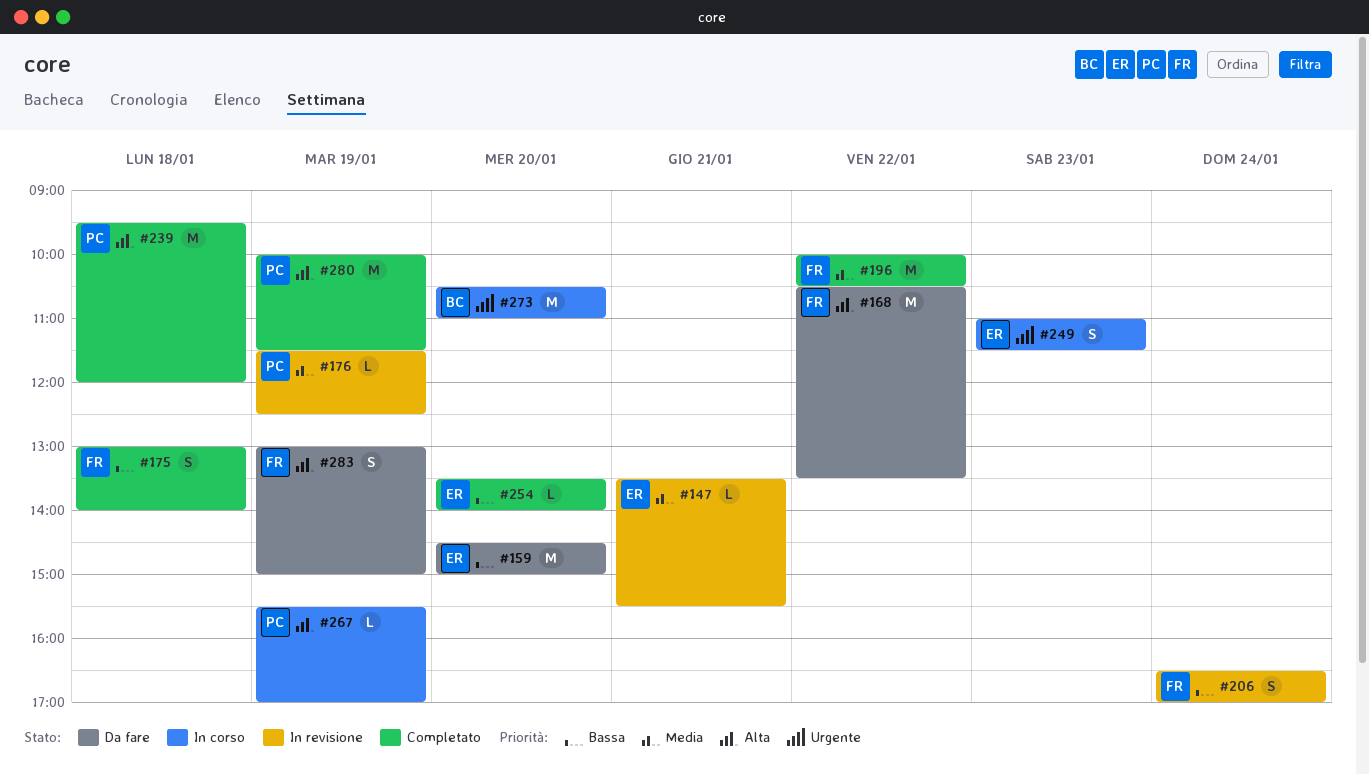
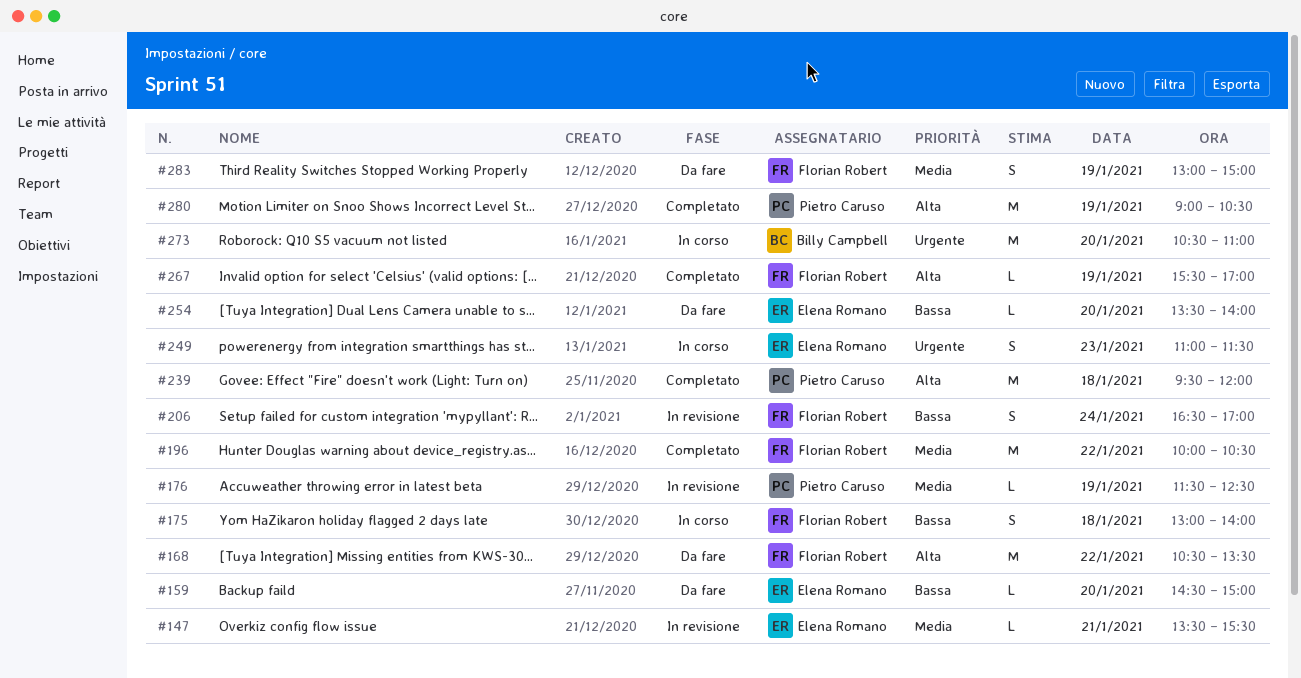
#159, estimate: M -> L
#175, status: Completato -> In corso
#254, status: Completato -> Da fare
#267, status: In corso -> Completato
#267, owner: Pietro Caruso -> Florian Robert
#280, begins: 10:00 -> 09:00
#280, ends: 11:30 -> 10:30
#283, priority: Alta -> Media

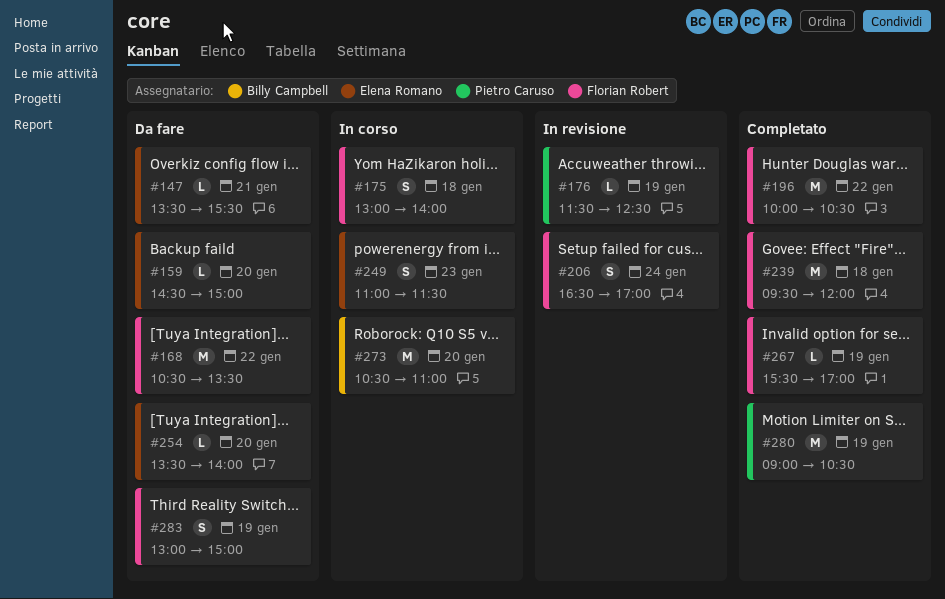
#147, status: In revisione -> Da fare
#239, owner: Pietro Caruso -> Florian Robert

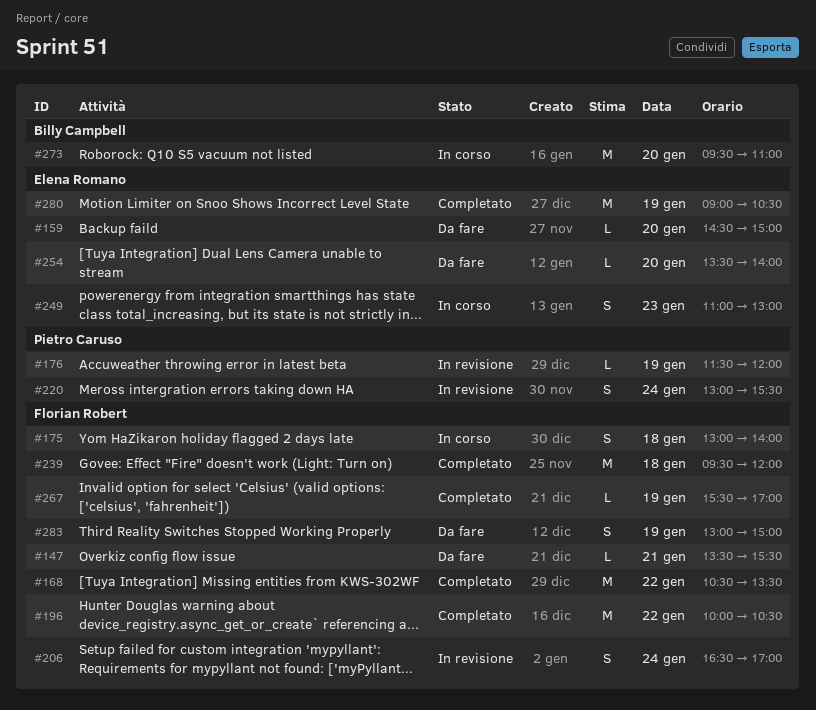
#147, owner: Elena Romano -> Florian Robert
#168, status: Da fare -> Completato
#176, ends: 12:30 -> 12:00
#220: none -> present
#249, ends: 11:30 -> 13:00
#273, begins: 10:30 -> 09:30
#280, owner: Pietro Caruso -> Elena Romano

